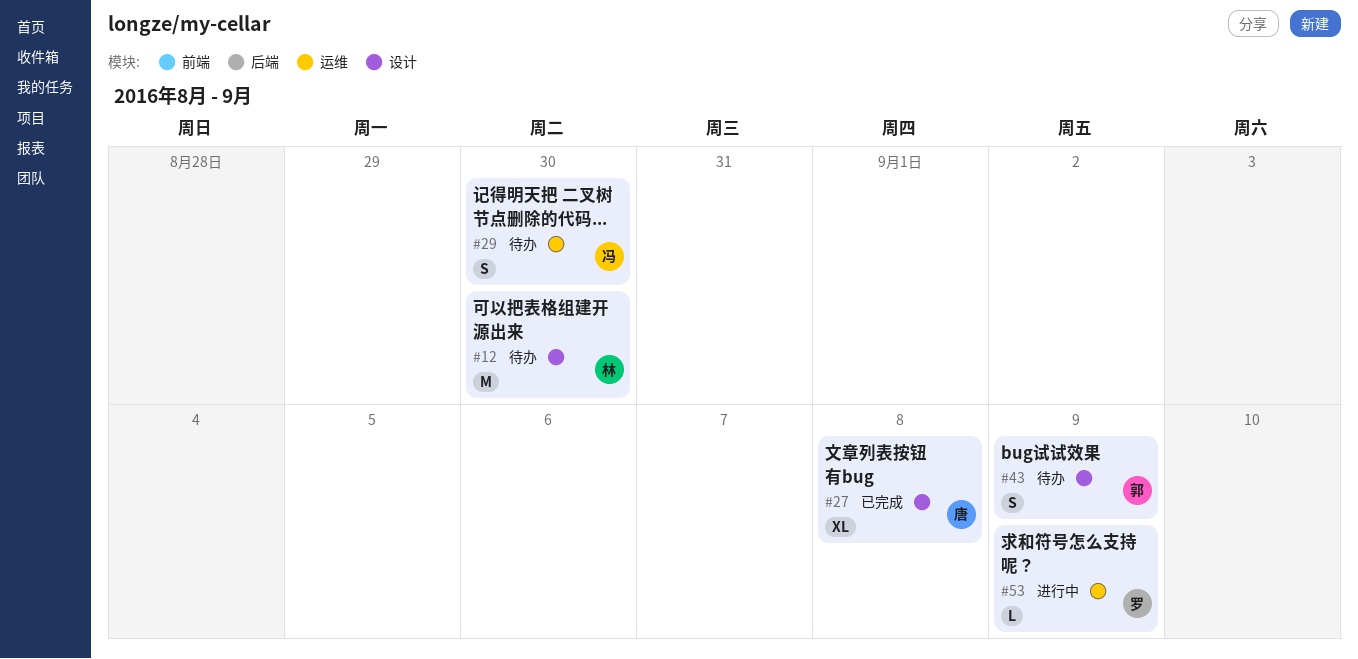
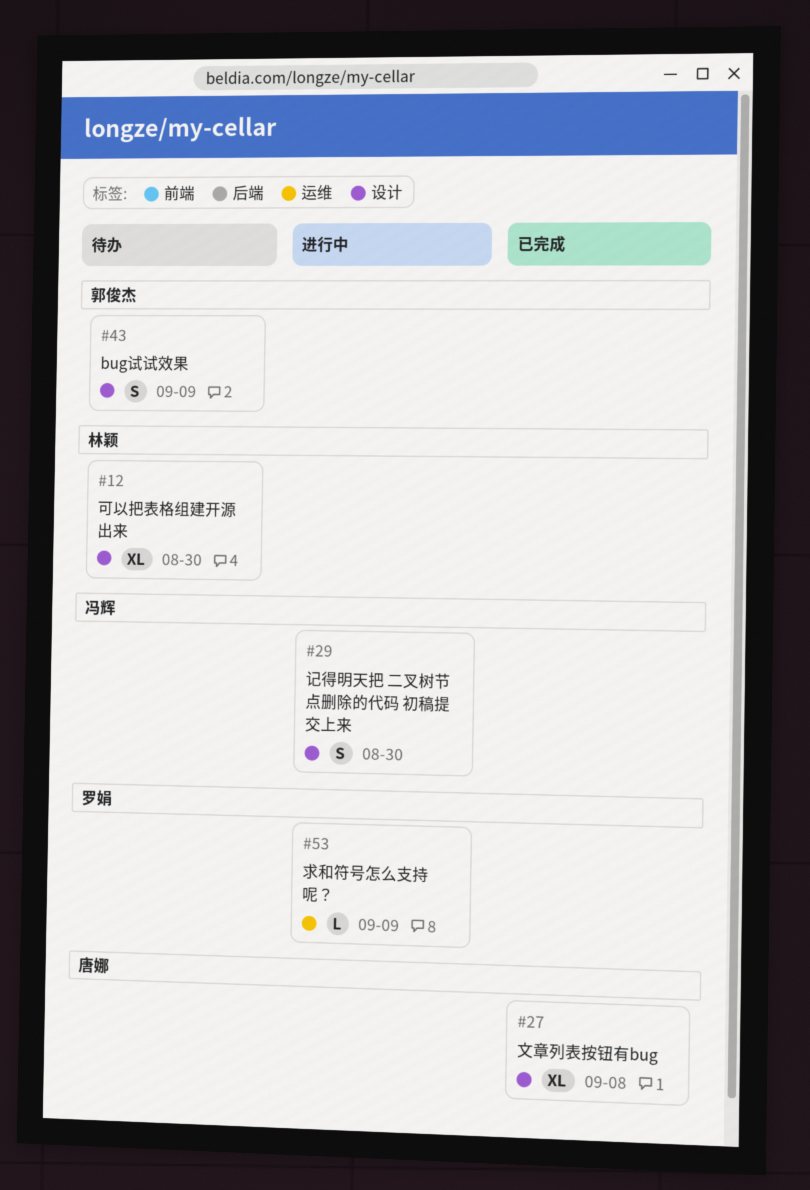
#12, estimate: M -> XL
#29, status: 待办 -> 进行中
#29, label: 运维 -> 设计

